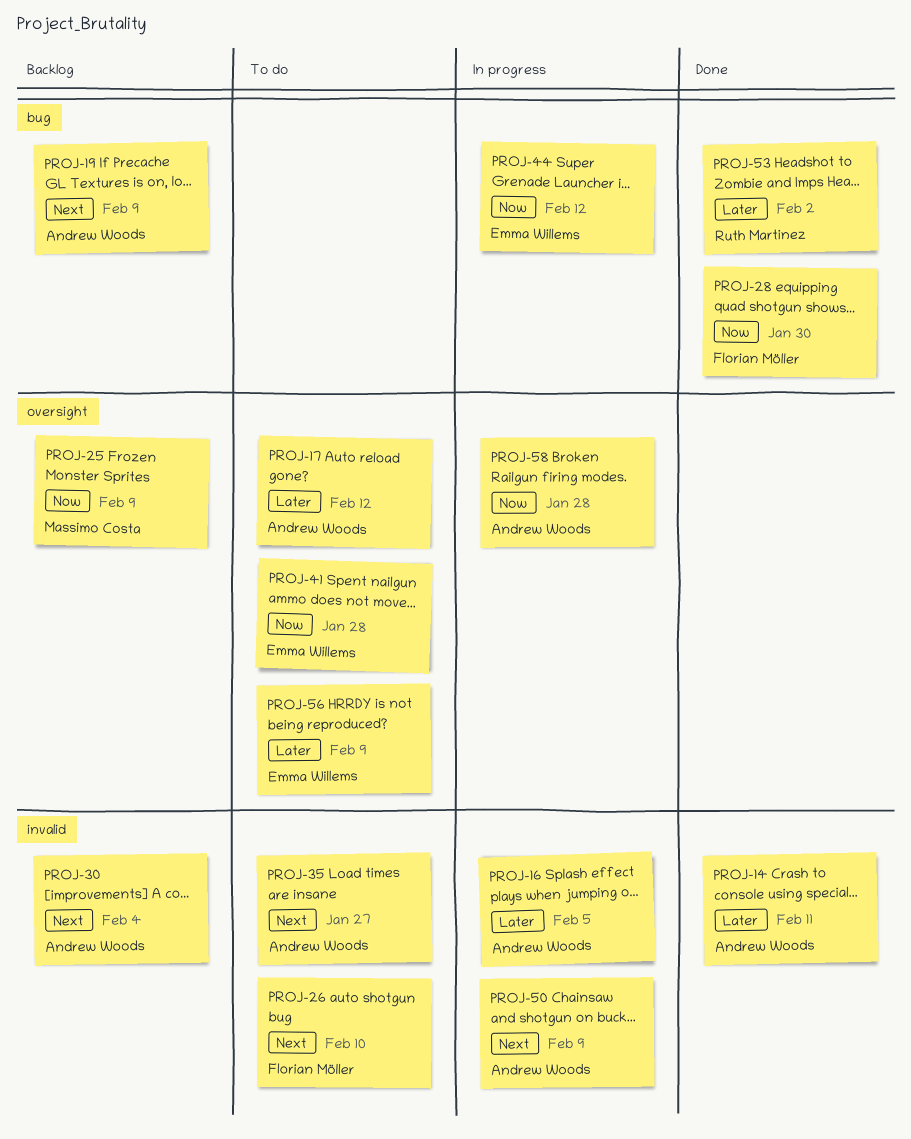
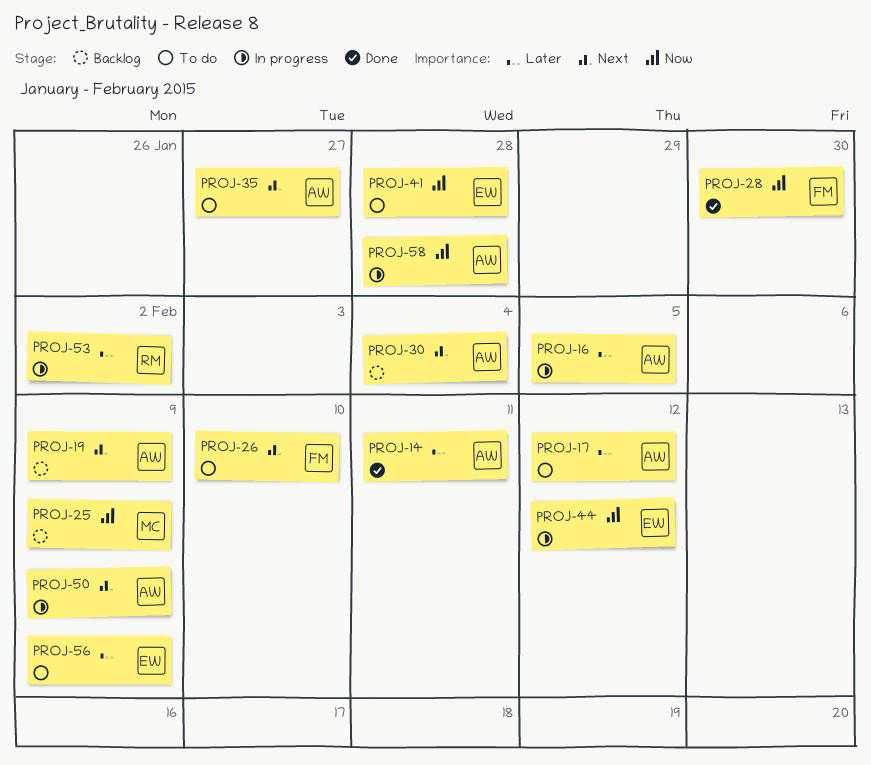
PROJ-53, status: Done -> In progress

